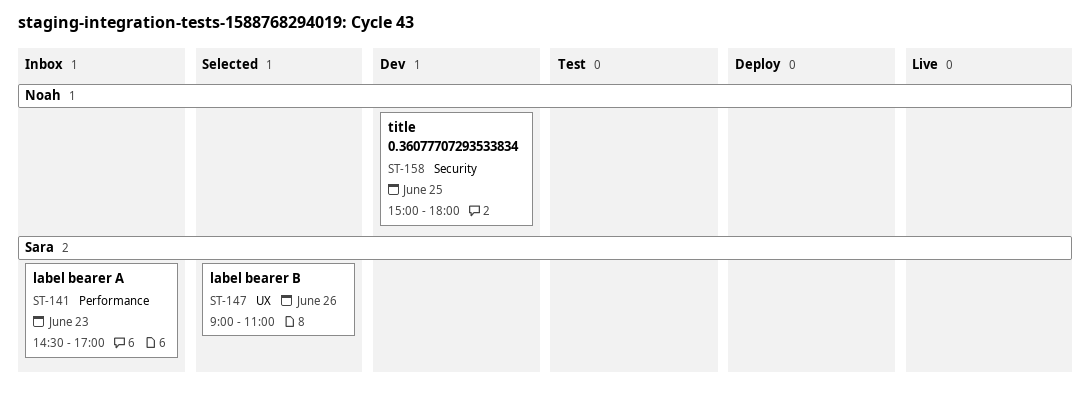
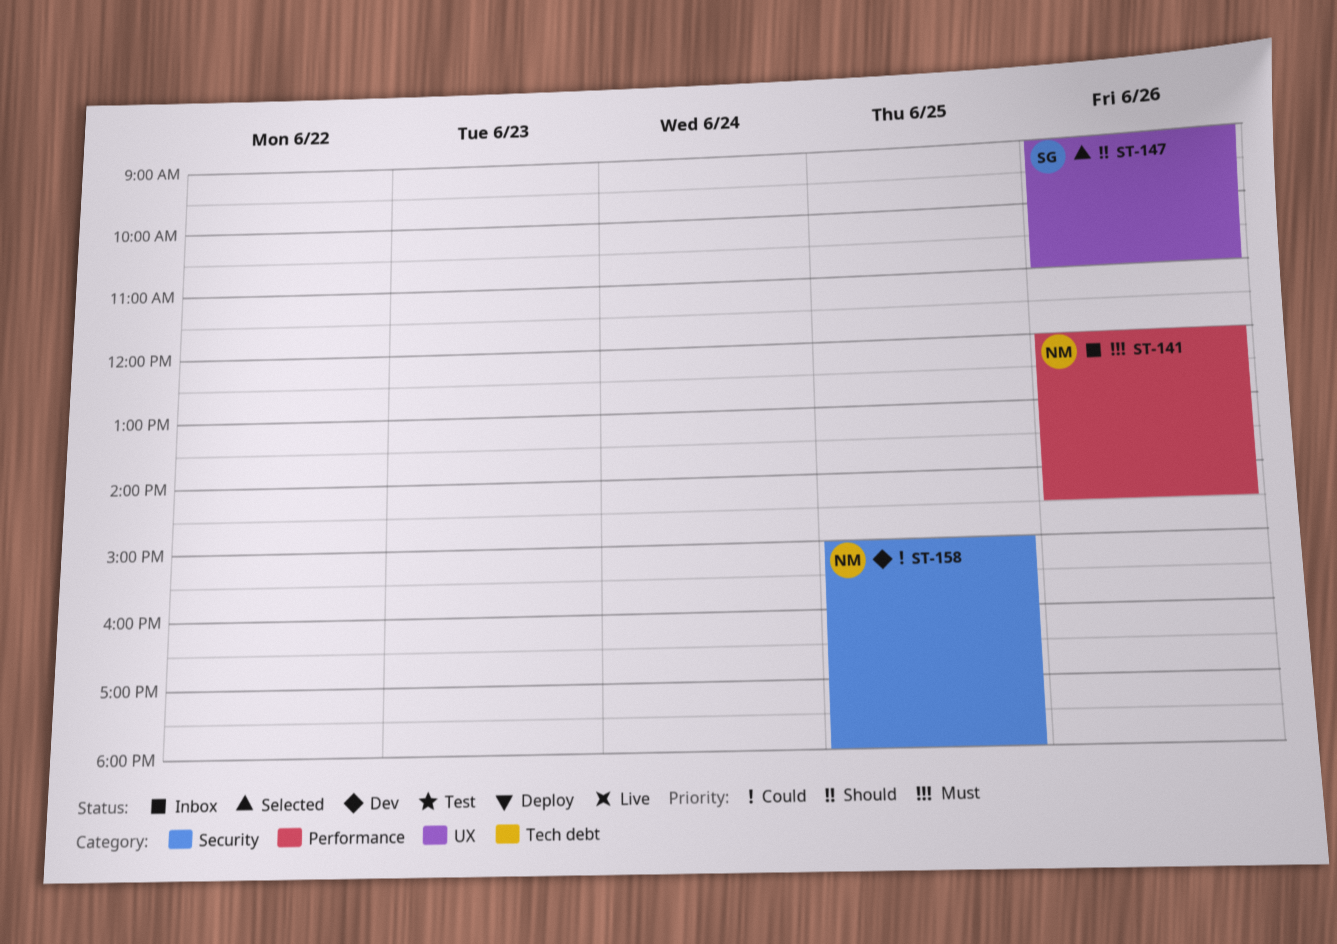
ST-141, owner: Sara -> Noah
ST-141, day: Jun 23 -> Jun 26
ST-141, begins: 14:30 -> 12:00
ST-141, ends: 17:00 -> 14:30

